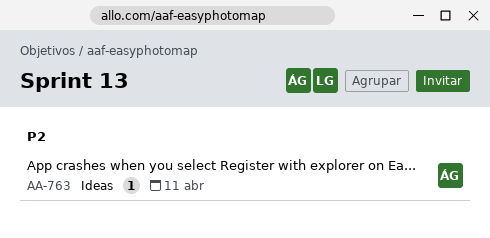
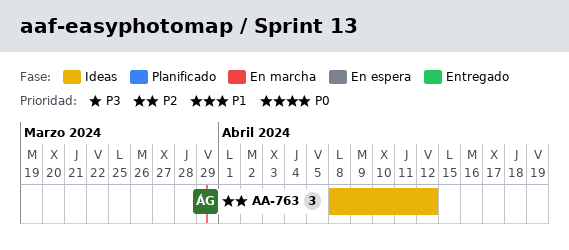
AA-763, estimate: 1 -> 3
AA-763, due: Apr 11 -> Apr 12

